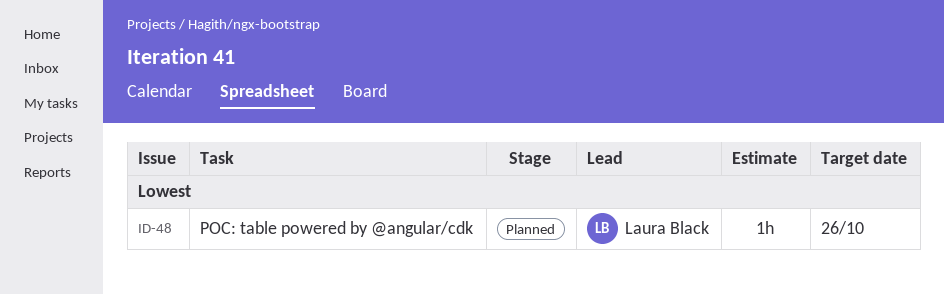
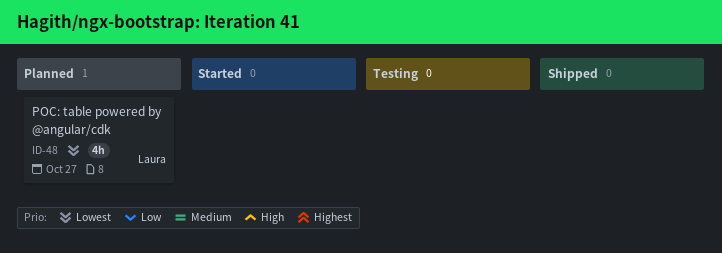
ID-48, estimate: 1h -> 4h
ID-48, due: Oct 26 -> Oct 27

